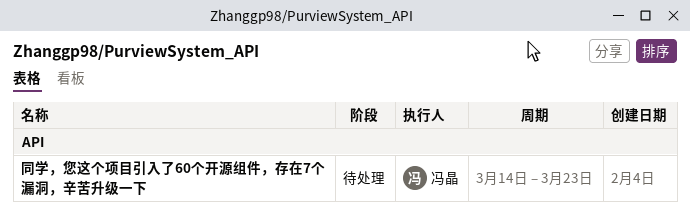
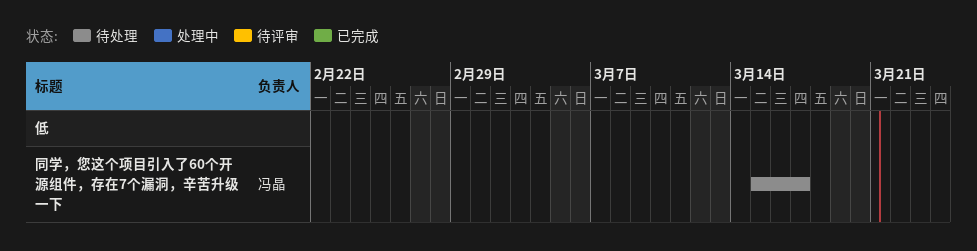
同学，您这个项目引入了60个开源组件，存在7个漏洞，辛苦升级一下, start: Mar 14 -> Mar 15
同学，您这个项目引入了60个开源组件，存在7个漏洞，辛苦升级一下, due: Mar 23 -> Mar 17

